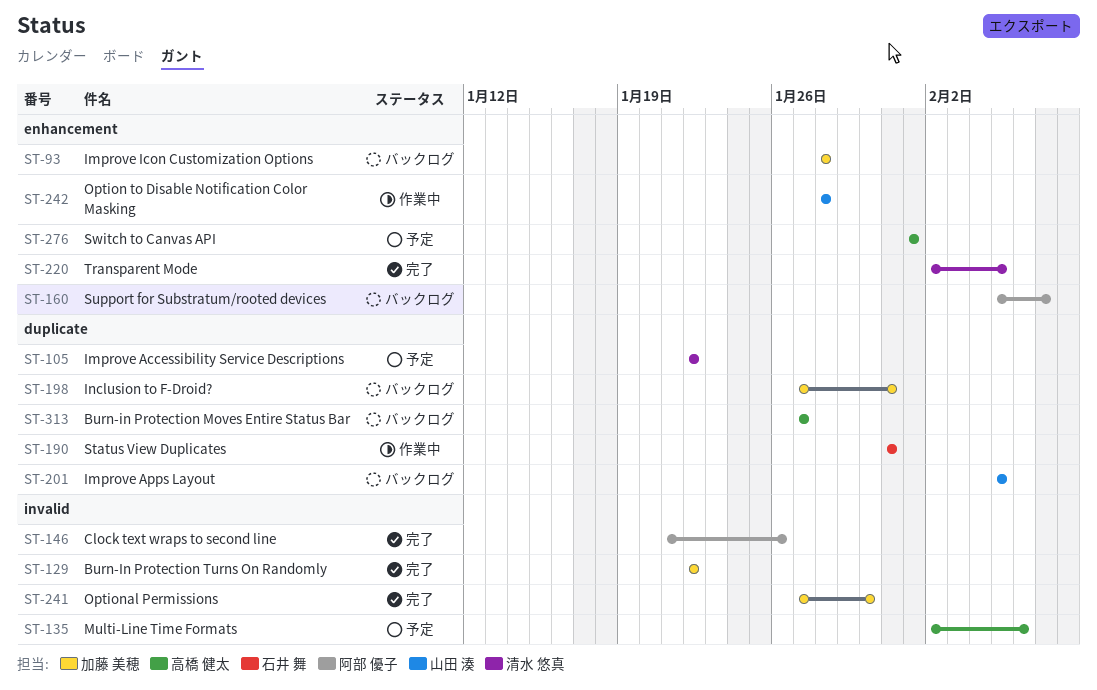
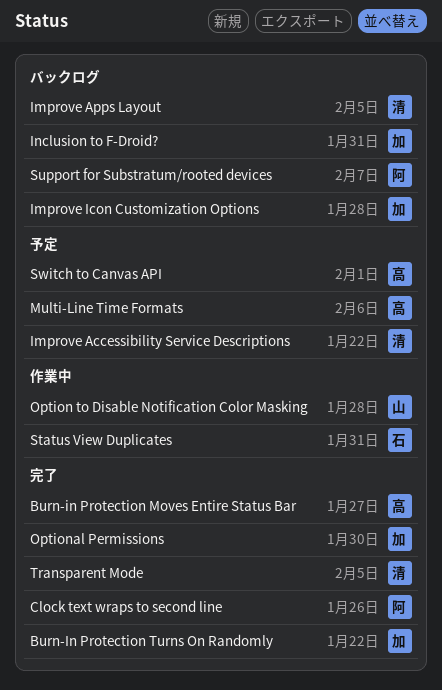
Burn-in Protection Moves Entire Status Bar, status: バックログ -> 完了
Improve Apps Layout, owner: 山田 湊 -> 清水 悠真

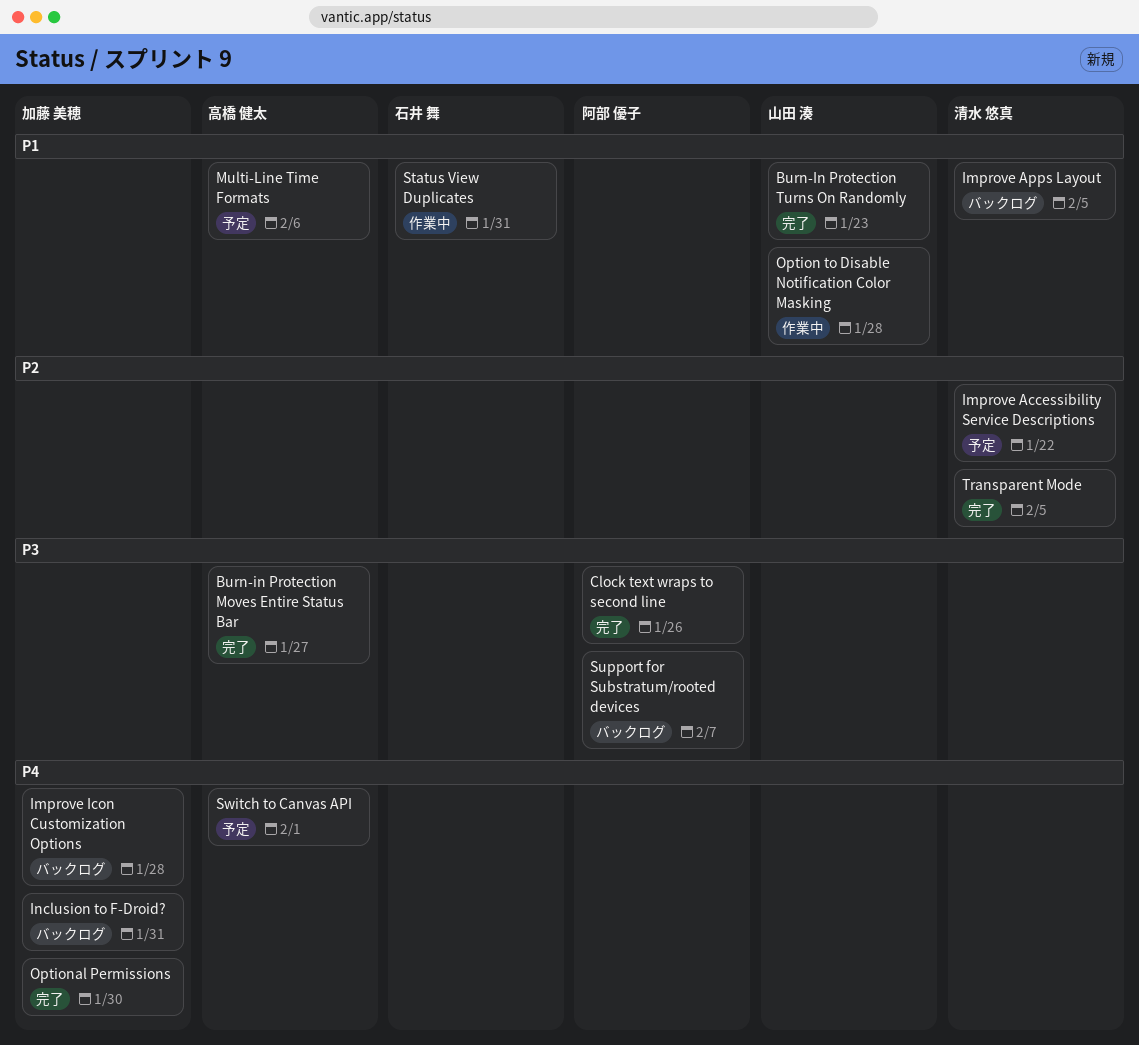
Burn-In Protection Turns On Randomly, owner: 加藤 美穂 -> 山田 湊
Burn-In Protection Turns On Randomly, due: Jan 22 -> Jan 23

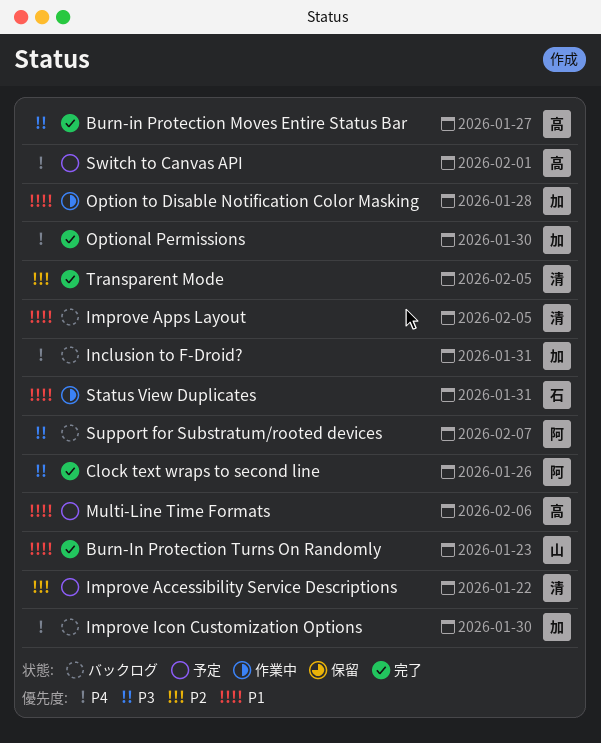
Improve Icon Customization Options, due: Jan 28 -> Jan 30
Option to Disable Notification Color Masking, owner: 山田 湊 -> 加藤 美穂

